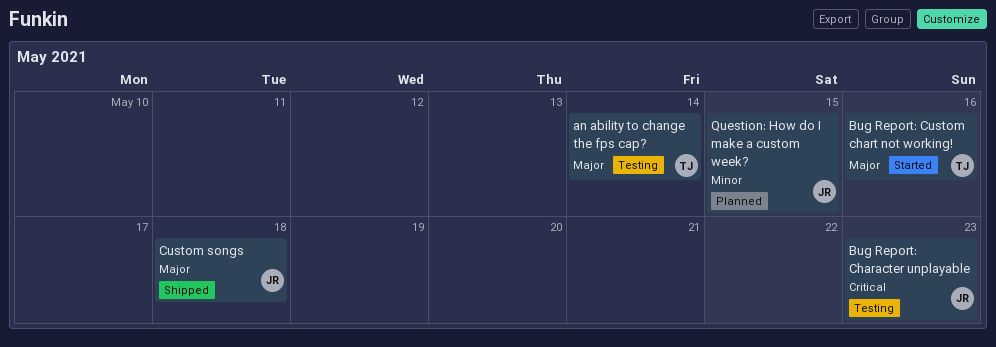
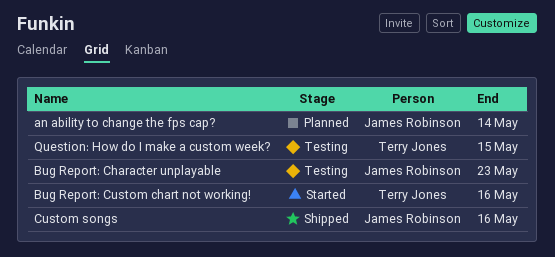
an ability to change the fps cap?, status: Testing -> Planned
an ability to change the fps cap?, owner: Terry Jones -> James Robinson
Custom songs, due: May 18 -> May 16
Question: How do I make a custom week?, status: Planned -> Testing
Question: How do I make a custom week?, owner: James Robinson -> Terry Jones

